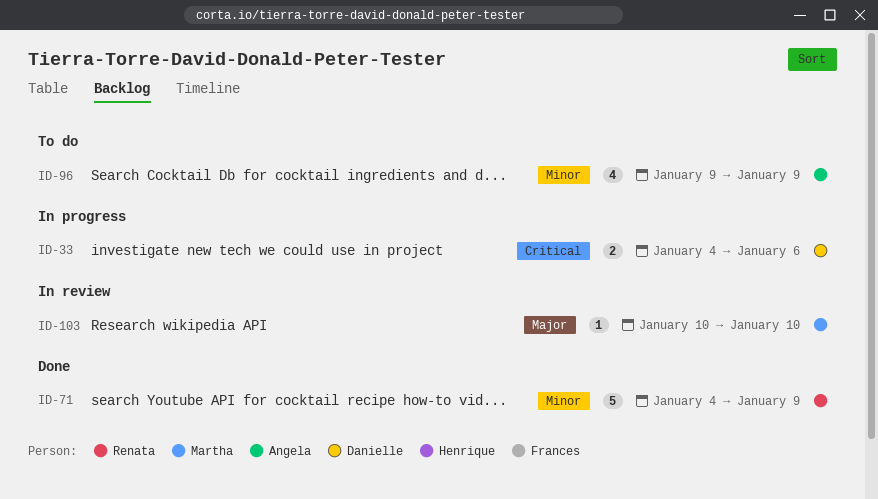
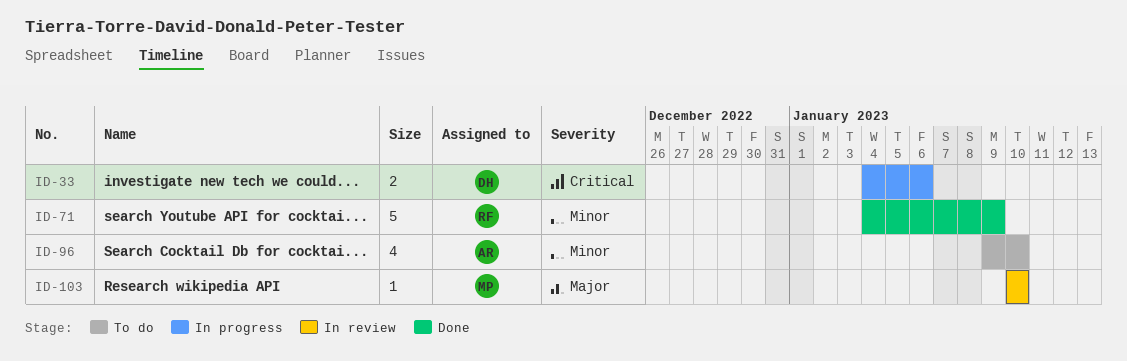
ID-96, due: Jan 9 -> Jan 10

